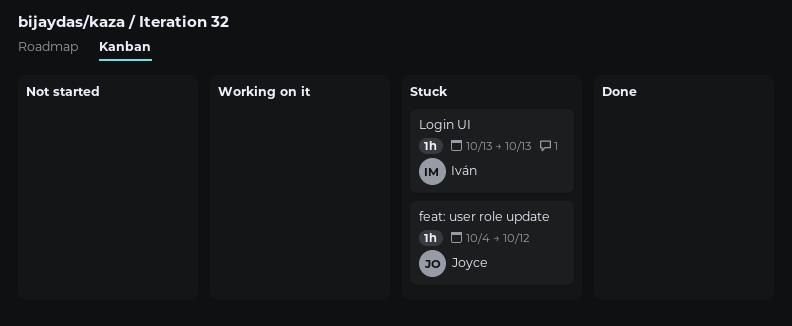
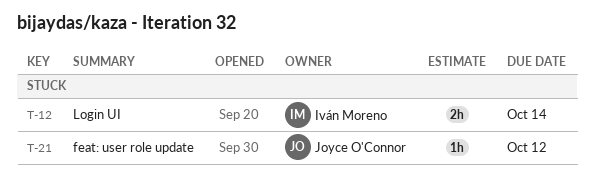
Login UI, estimate: 1h -> 2h
Login UI, due: Oct 13 -> Oct 14

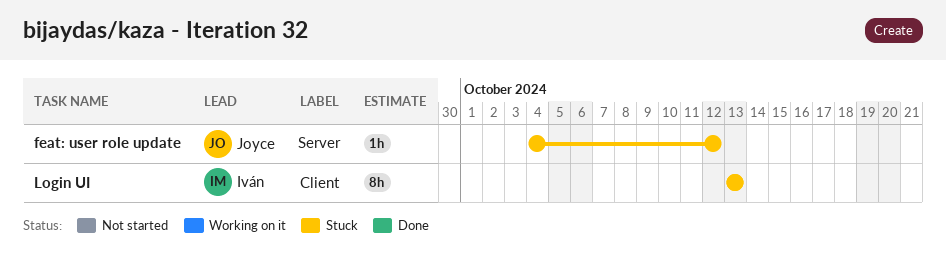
Login UI, estimate: 2h -> 8h
Login UI, due: Oct 14 -> Oct 13

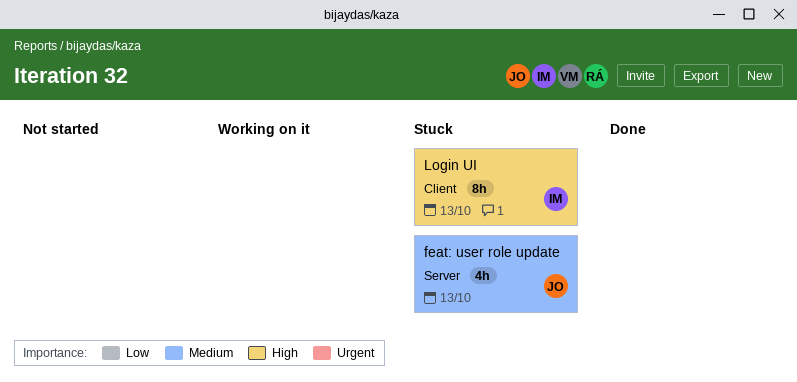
feat: user role update, estimate: 1h -> 4h
feat: user role update, due: Oct 12 -> Oct 13

